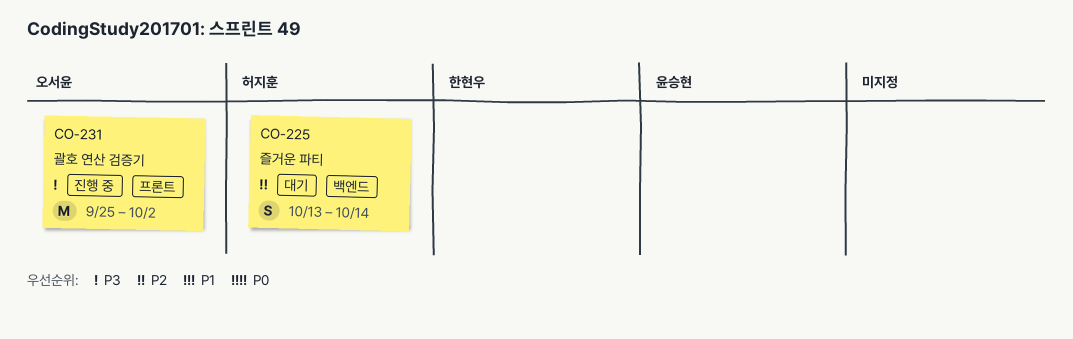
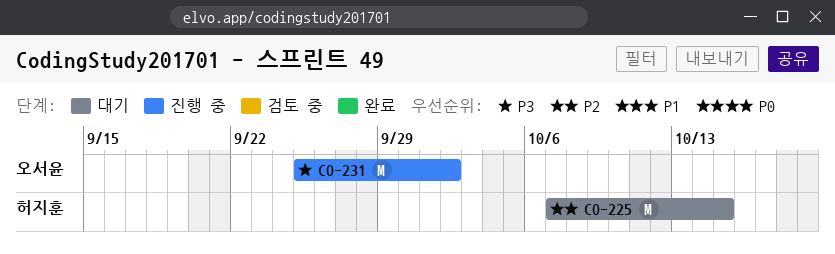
CO-225, estimate: S -> M
CO-225, start: Oct 13 -> Oct 7
CO-225, due: Oct 14 -> Oct 15

